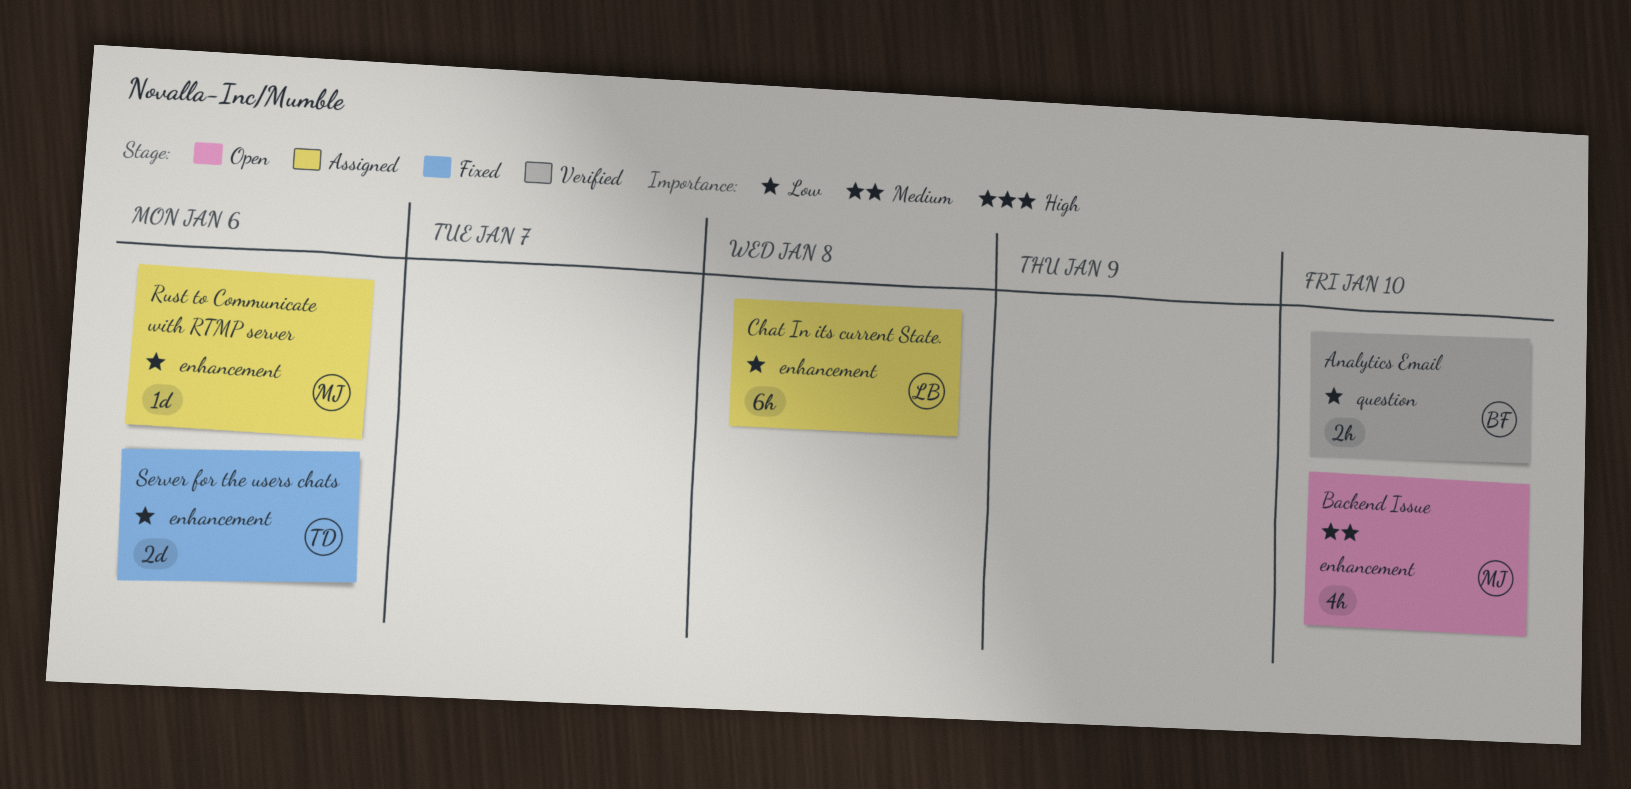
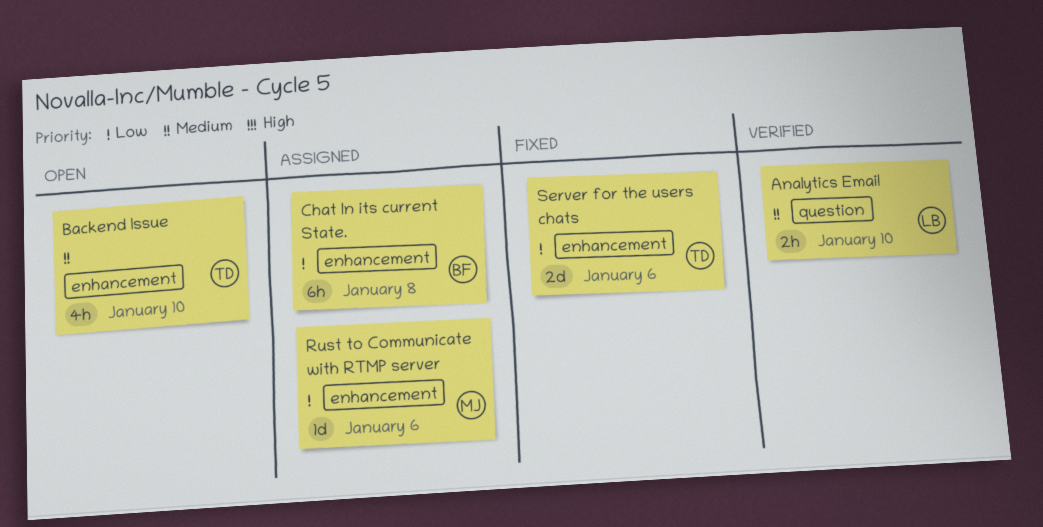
Analytics Email, owner: BF -> LB
Analytics Email, priority: Low -> Medium
Backend Issue, owner: MJ -> TD
Chat In its current State., owner: LB -> BF

